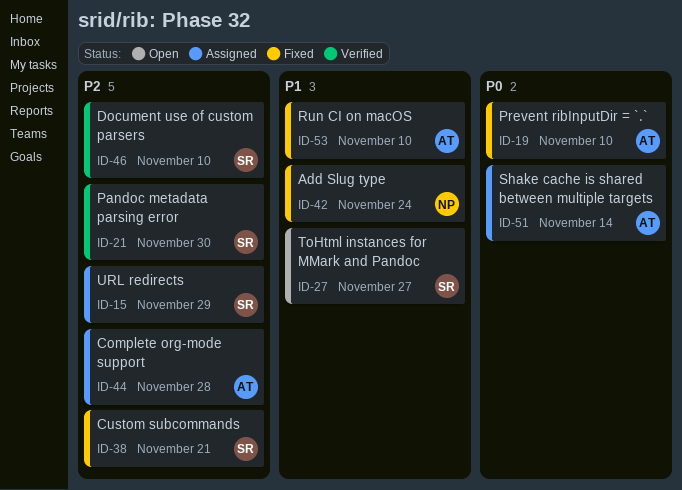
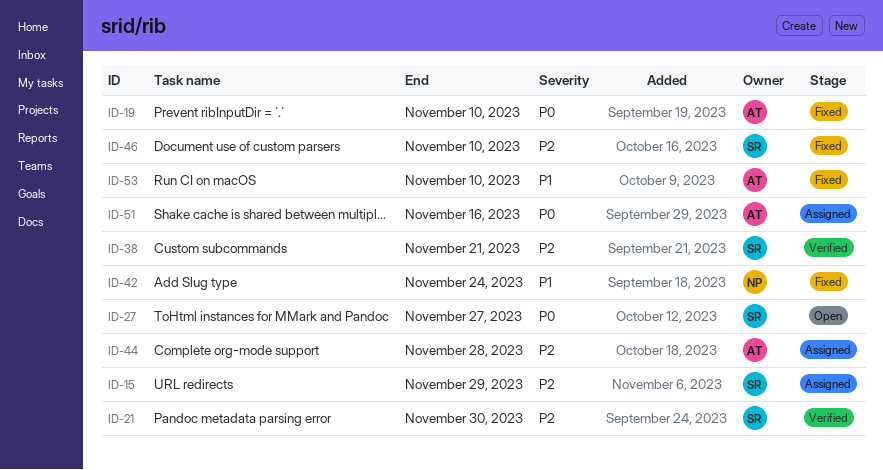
ID-27, priority: P1 -> P0
ID-38, status: Fixed -> Verified
ID-46, status: Verified -> Fixed
ID-51, due: Nov 14 -> Nov 16

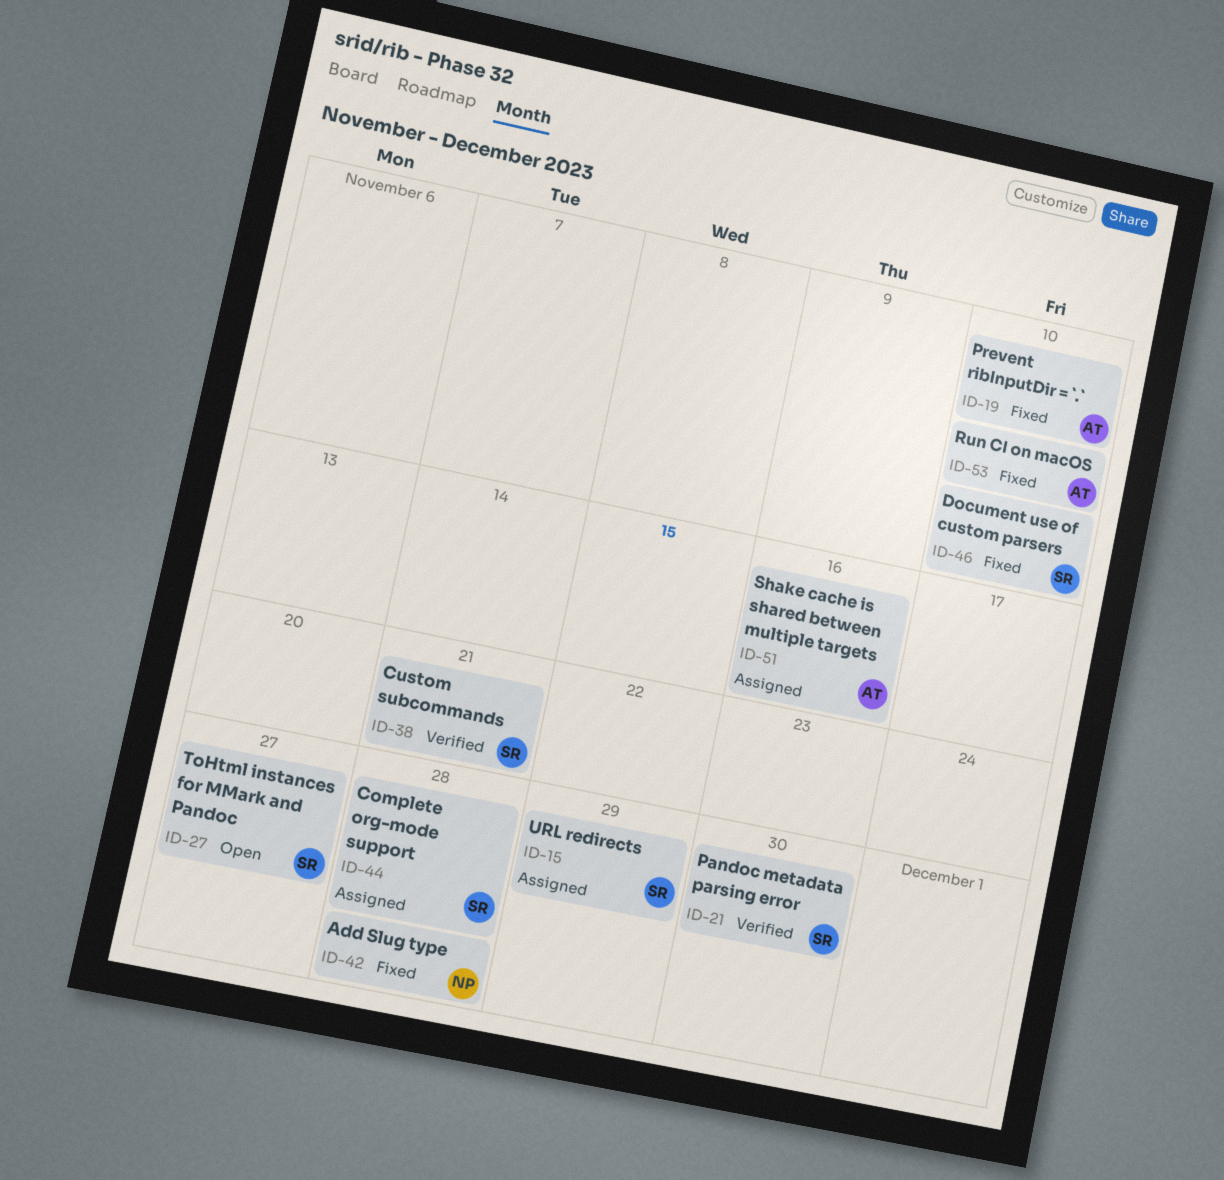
ID-42, due: Nov 24 -> Nov 28
ID-44, owner: AT -> SR

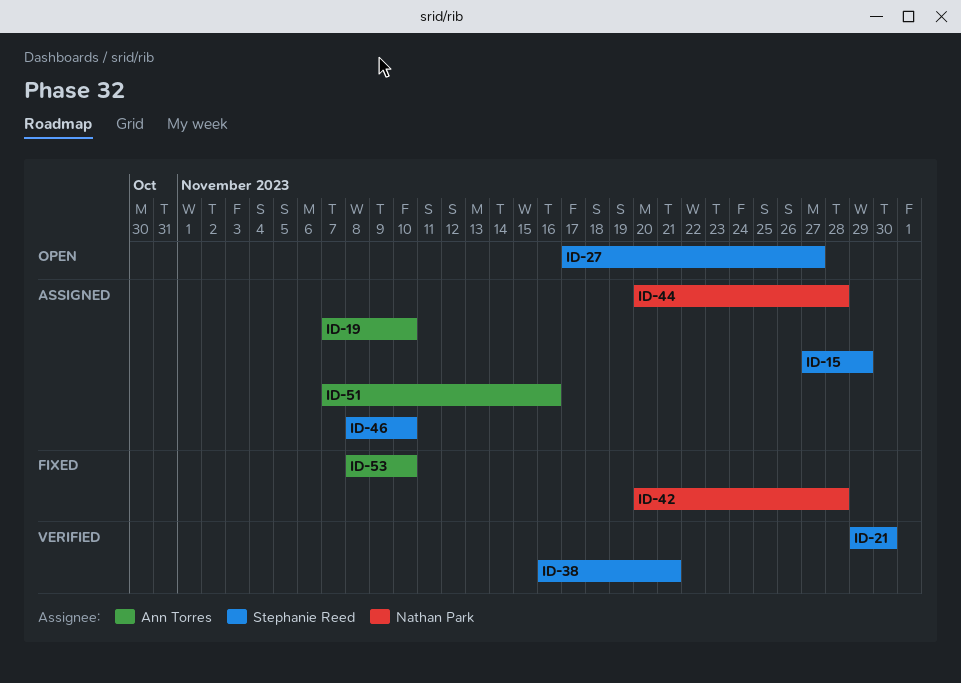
ID-19, status: Fixed -> Assigned
ID-44, owner: Stephanie Reed -> Nathan Park
ID-46, status: Fixed -> Assigned

